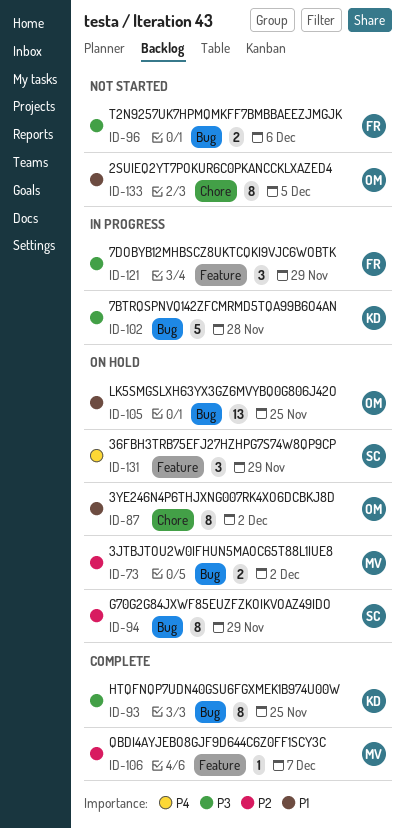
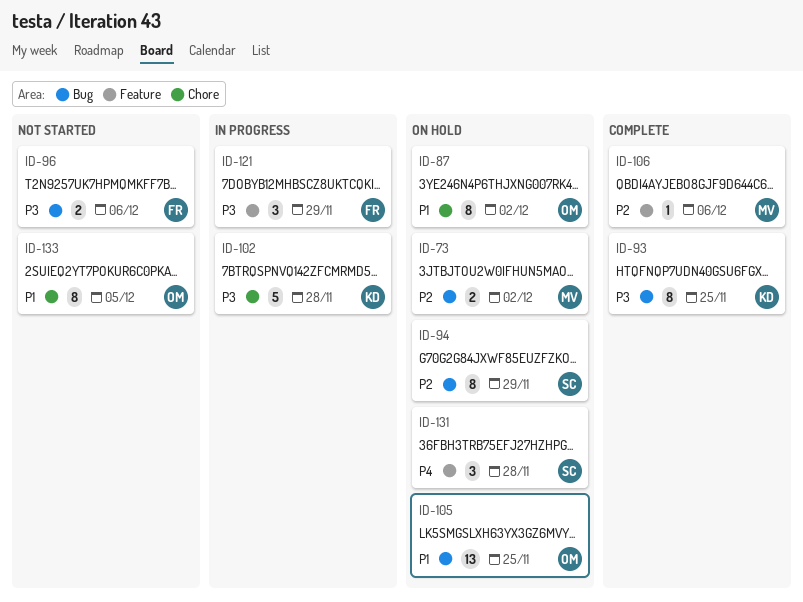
ID-102, label: Bug -> Chore
ID-106, due: Dec 7 -> Dec 6
ID-131, due: Nov 29 -> Nov 28

